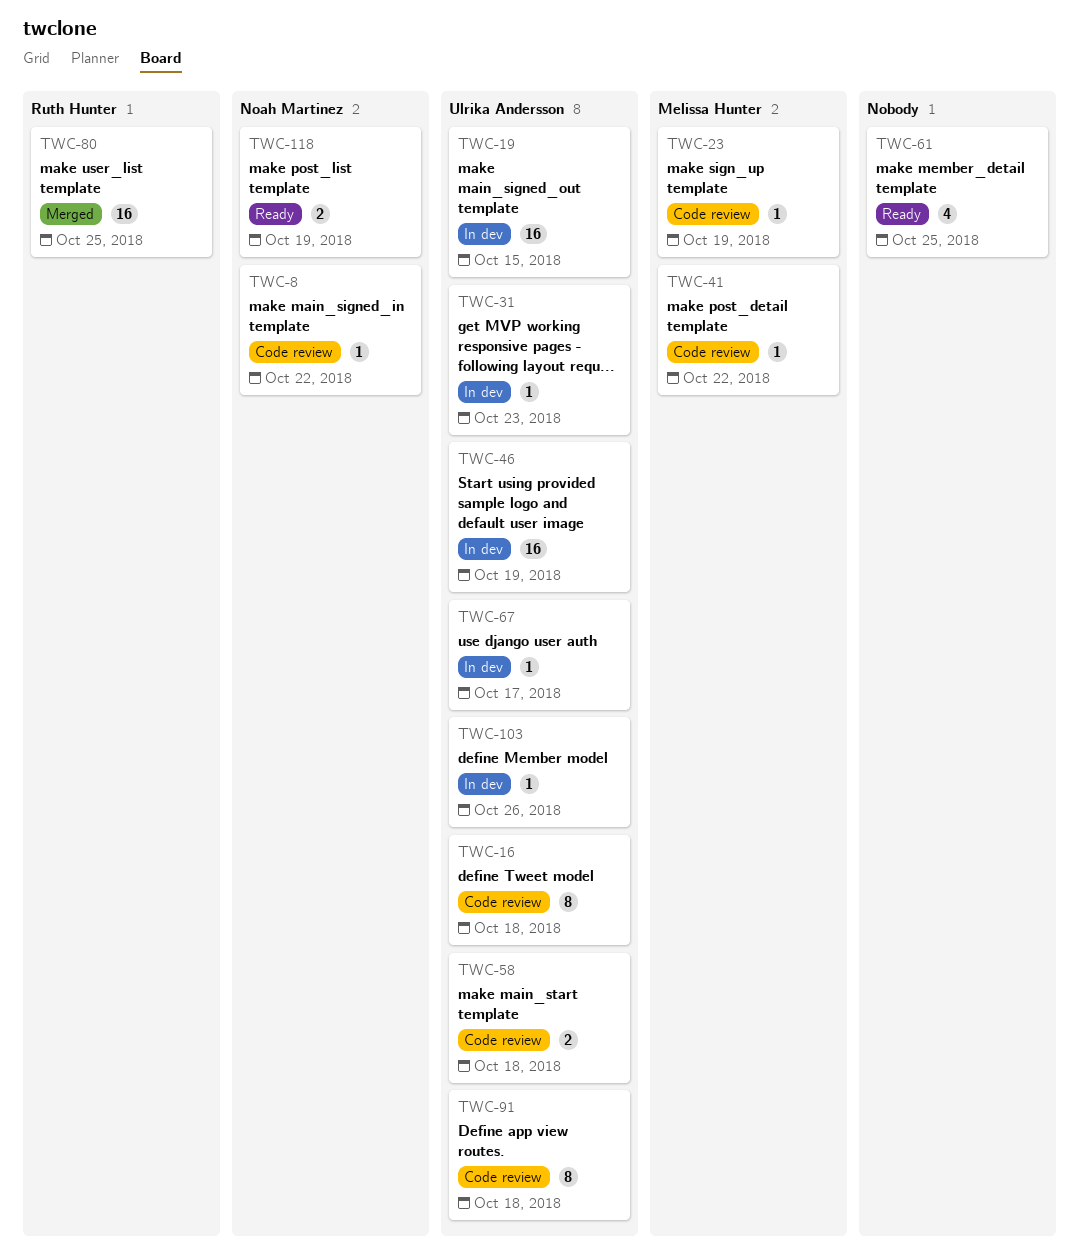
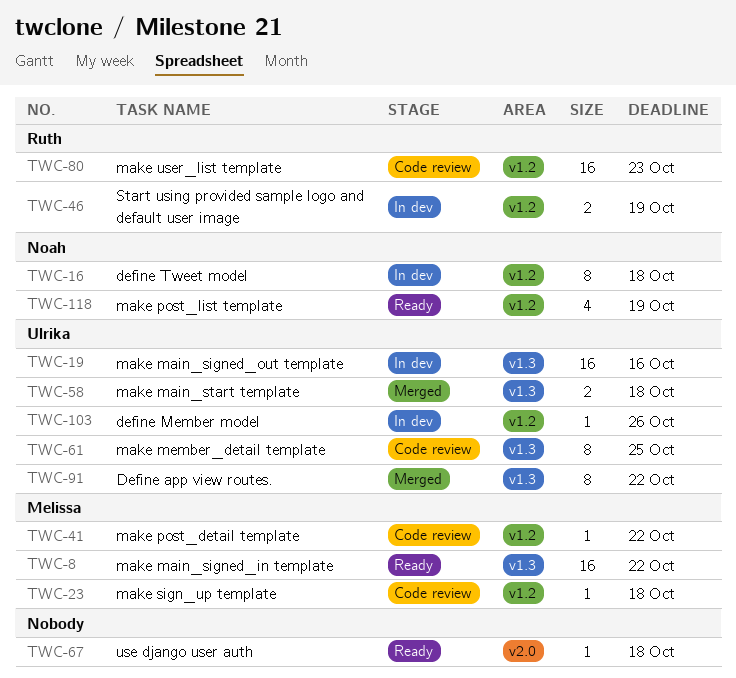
TWC-8, status: Code review -> Ready
TWC-8, owner: Noah Martinez -> Melissa Hunter
TWC-8, estimate: 1 -> 16
TWC-16, status: Code review -> In dev
TWC-16, owner: Ulrika Andersson -> Noah Martinez
TWC-19, due: Oct 15 -> Oct 16
TWC-23, due: Oct 19 -> Oct 18
TWC-31: present -> none
TWC-46, owner: Ulrika Andersson -> Ruth Hunter
TWC-46, estimate: 16 -> 2
TWC-58, status: Code review -> Merged
TWC-61, status: Ready -> Code review
TWC-61, owner: none -> Ulrika Andersson
TWC-61, estimate: 4 -> 8
TWC-67, status: In dev -> Ready
TWC-67, owner: Ulrika Andersson -> none
TWC-67, due: Oct 17 -> Oct 18
TWC-80, status: Merged -> Code review
TWC-80, due: Oct 25 -> Oct 23
TWC-91, status: Code review -> Merged
TWC-91, due: Oct 18 -> Oct 22
TWC-118, estimate: 2 -> 4

